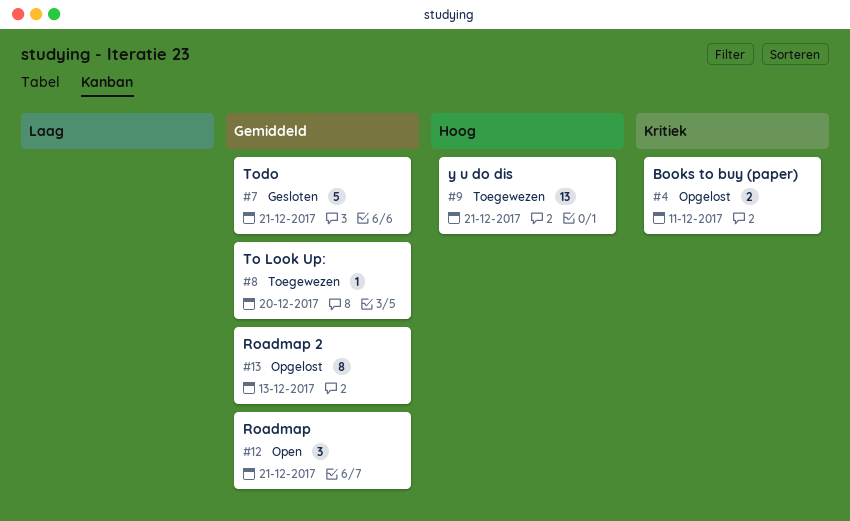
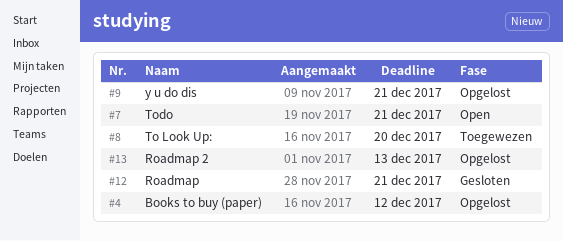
#4, due: Dec 11 -> Dec 12
#7, status: Gesloten -> Open
#9, status: Toegewezen -> Opgelost
#12, status: Open -> Gesloten

